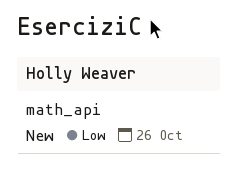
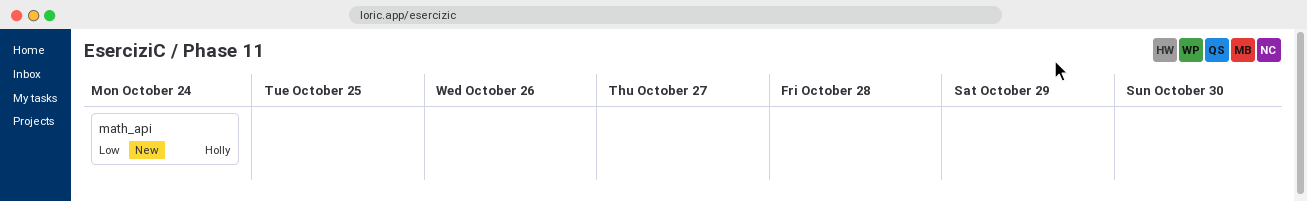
math_api, due: Oct 26 -> Oct 24

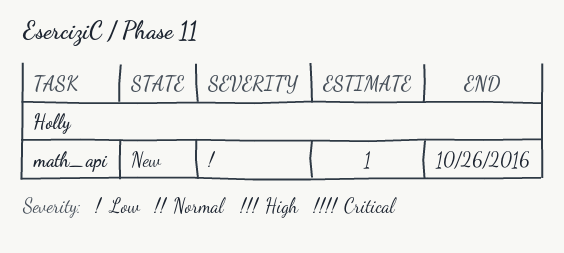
math_api, due: Oct 24 -> Oct 26

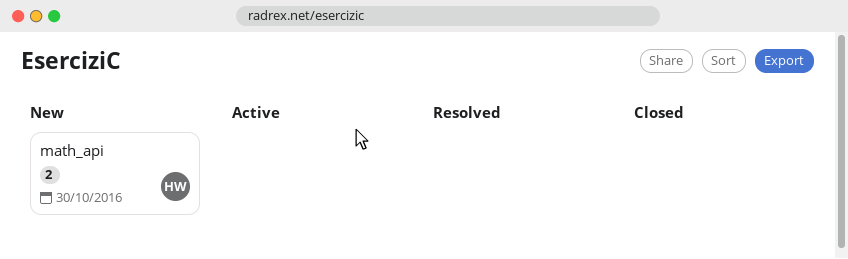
math_api, estimate: 1 -> 2
math_api, due: Oct 26 -> Oct 30

